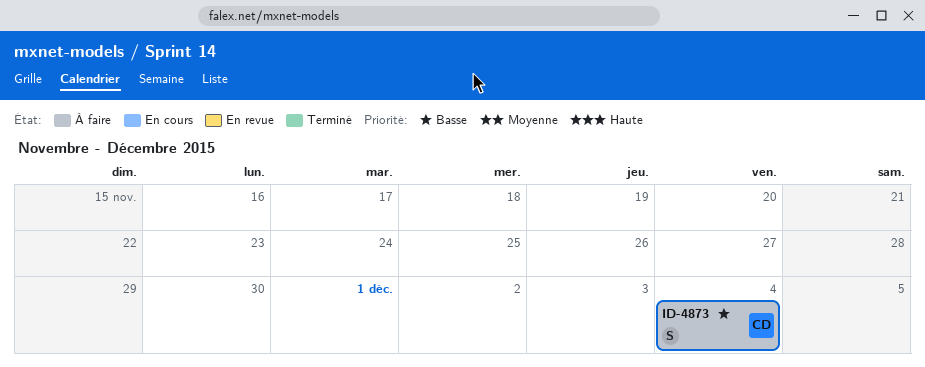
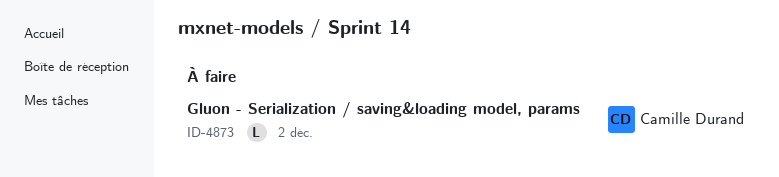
ID-4873, estimate: S -> L
ID-4873, due: Dec 4 -> Dec 2

